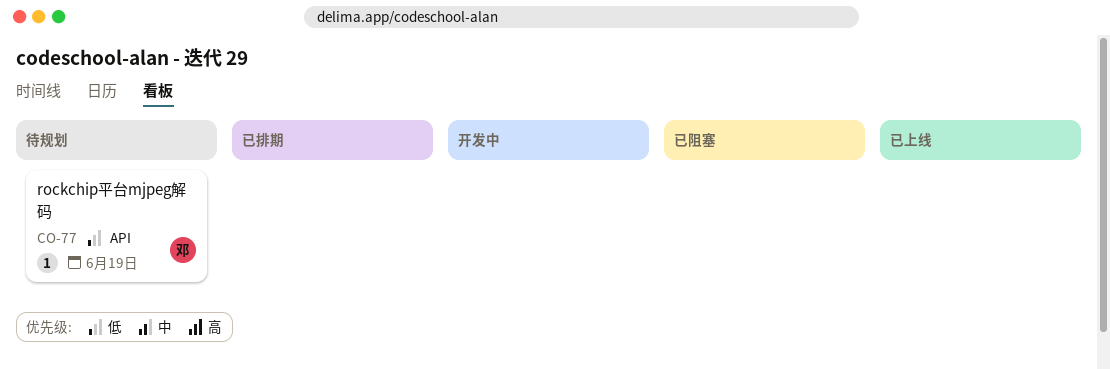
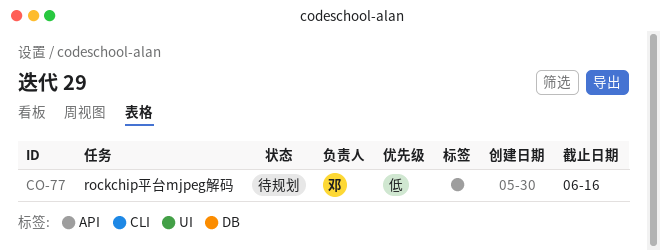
CO-77, due: Jun 19 -> Jun 16

